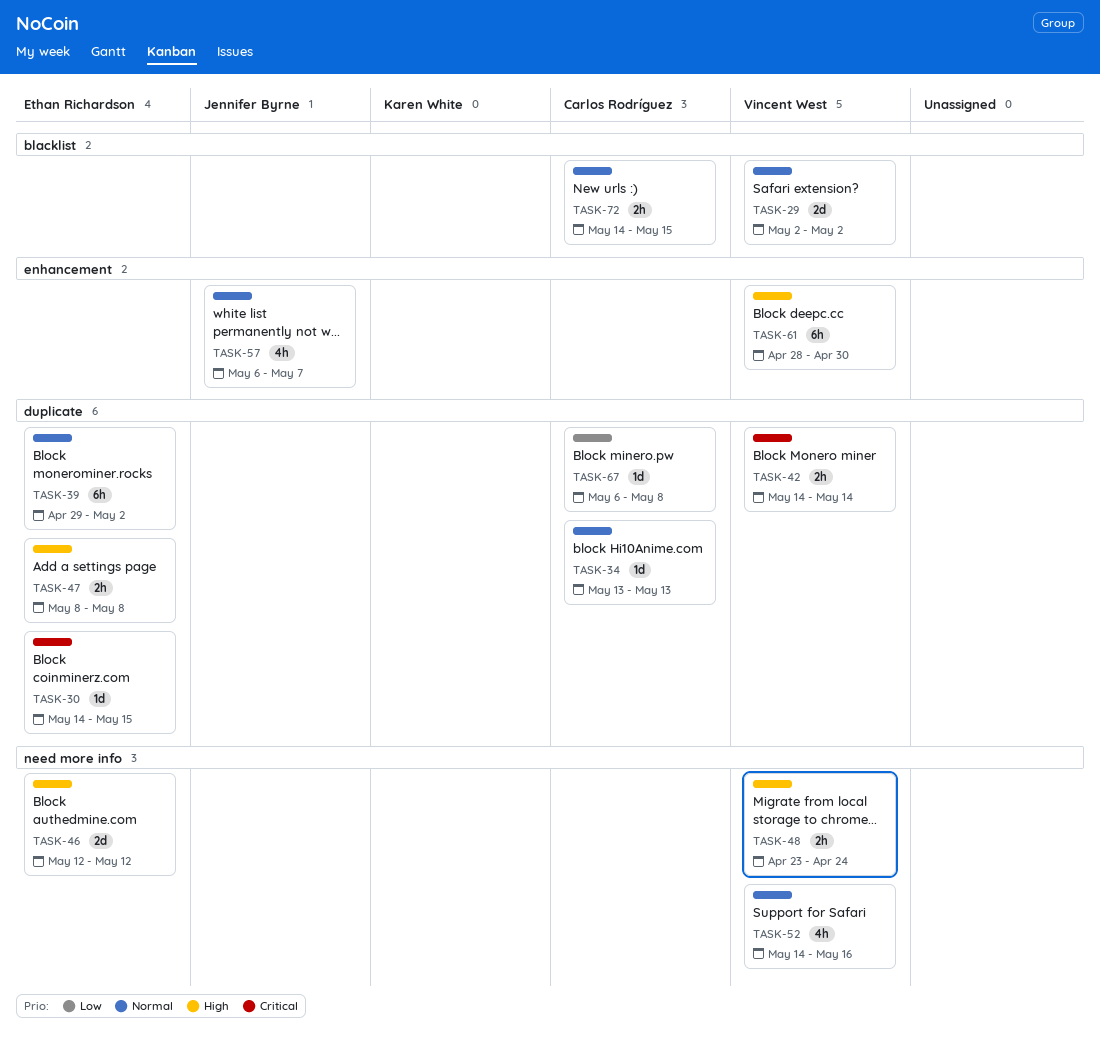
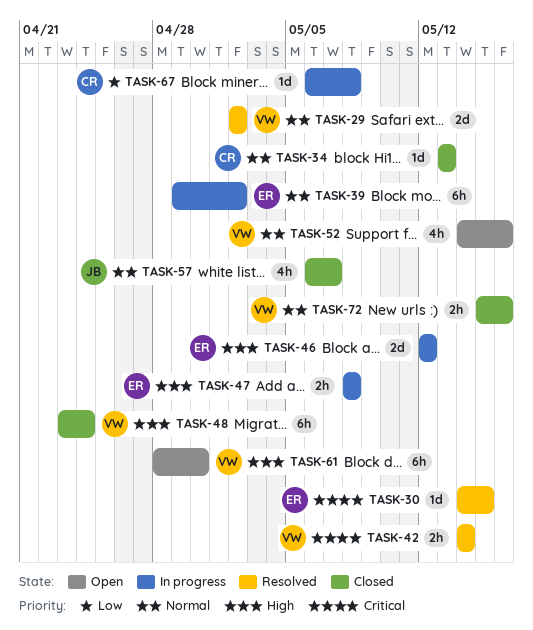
TASK-48, estimate: 2h -> 6h
TASK-72, owner: Carlos Rodríguez -> Vincent West
TASK-72, start: May 14 -> May 15
TASK-72, due: May 15 -> May 16

